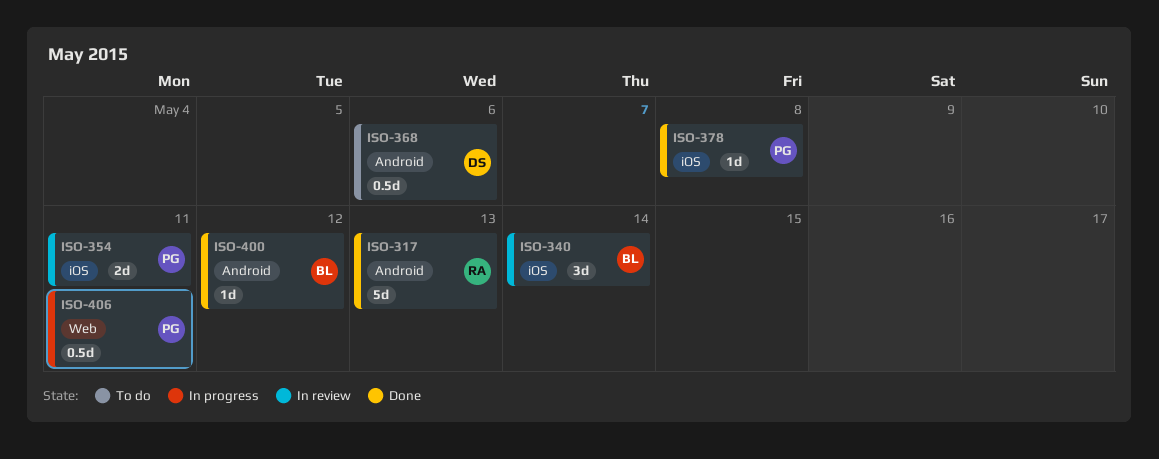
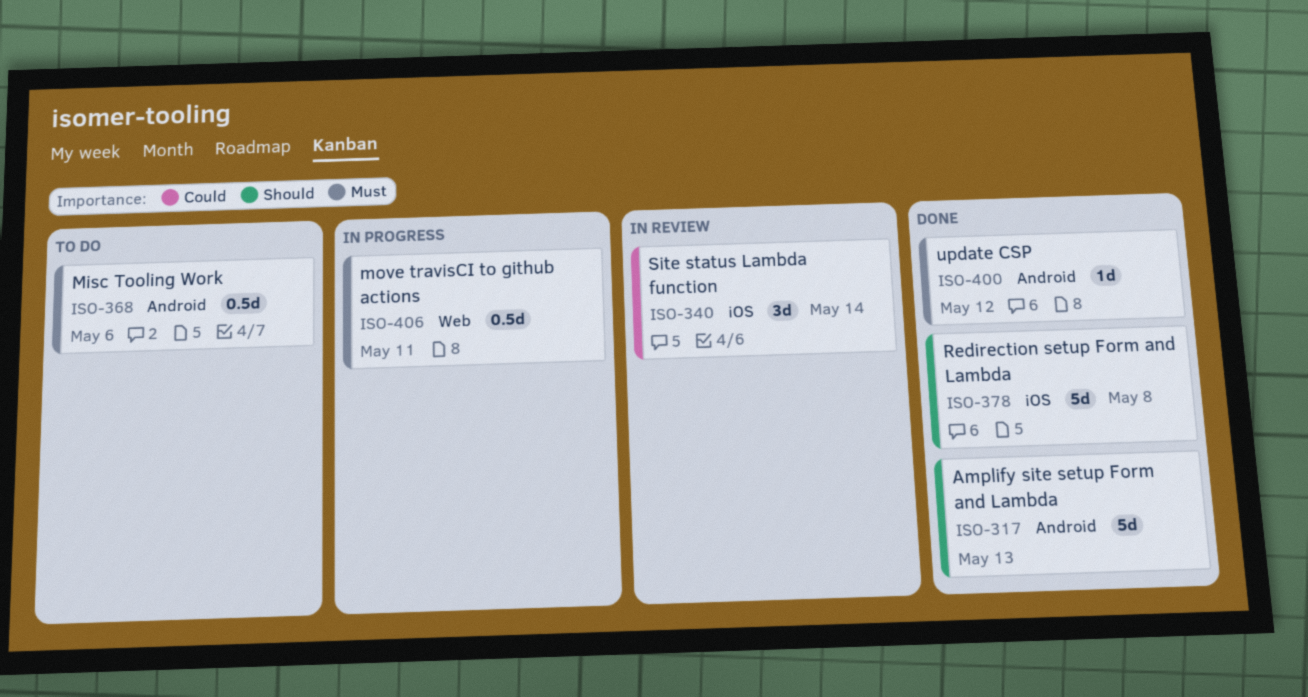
ISO-354: present -> none
ISO-378, estimate: 1d -> 5d

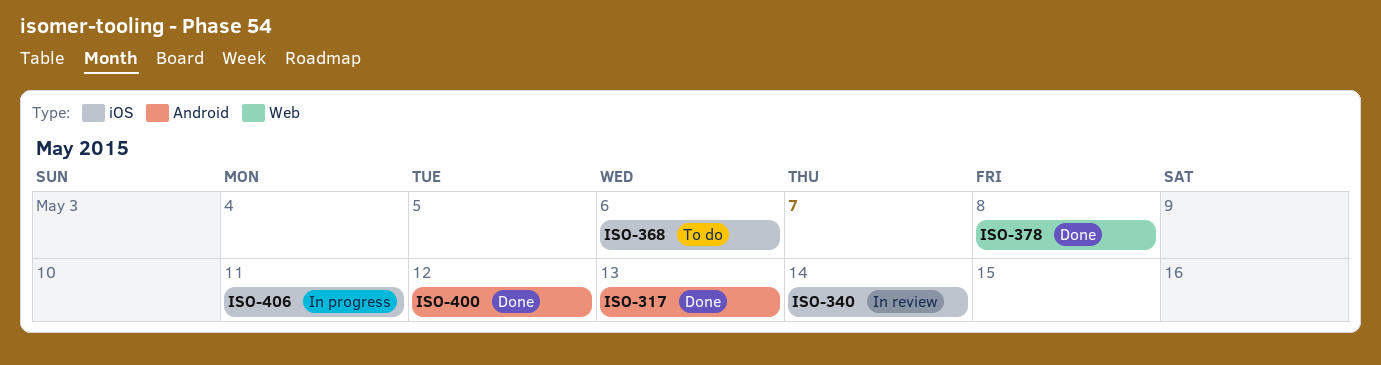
ISO-368, label: Android -> iOS
ISO-378, label: iOS -> Web
ISO-406, label: Web -> iOS

